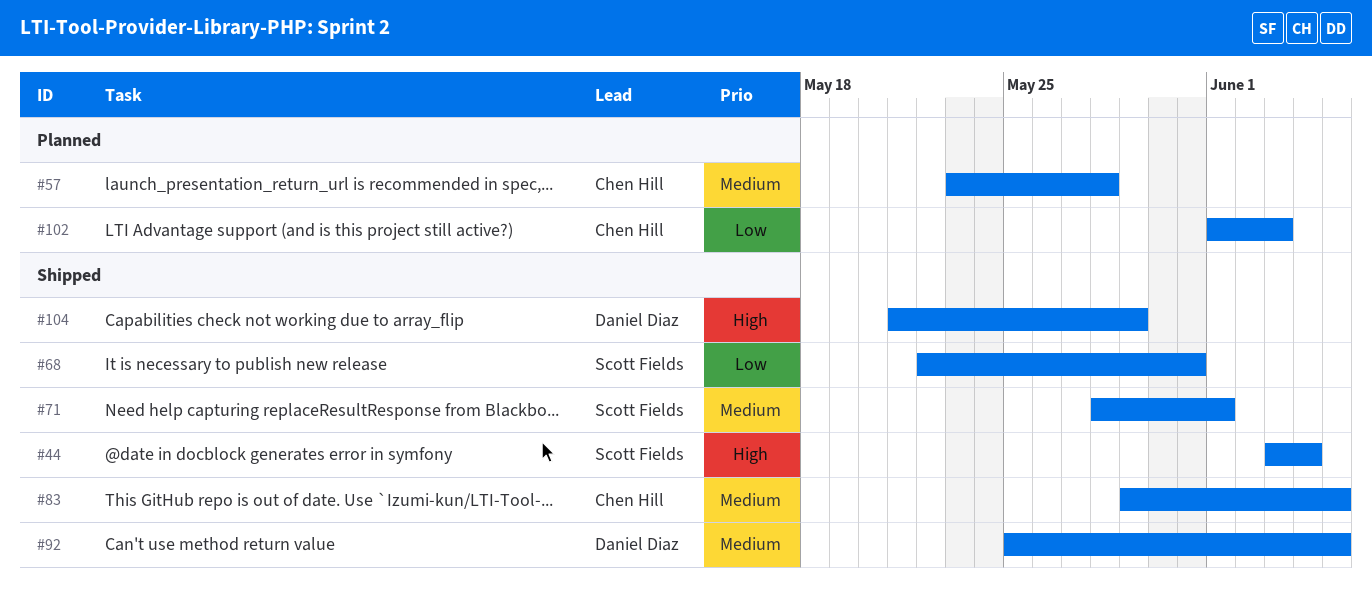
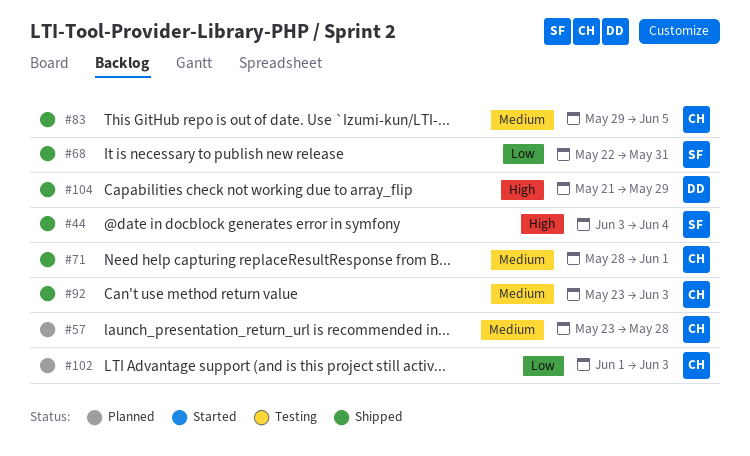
#71, owner: Scott Fields -> Chen Hill
#92, owner: Daniel Diaz -> Chen Hill
#92, start: May 25 -> May 23
#92, due: Jun 5 -> Jun 3

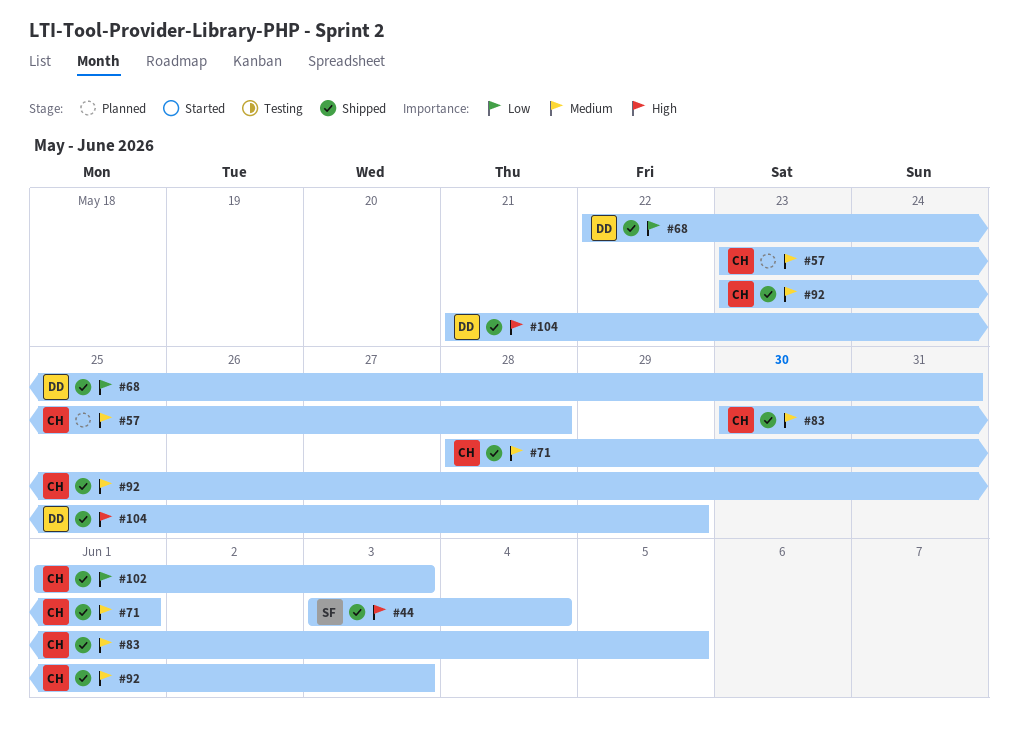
#68, owner: SF -> DD
#83, start: May 29 -> May 30
#102, status: Planned -> Shipped

